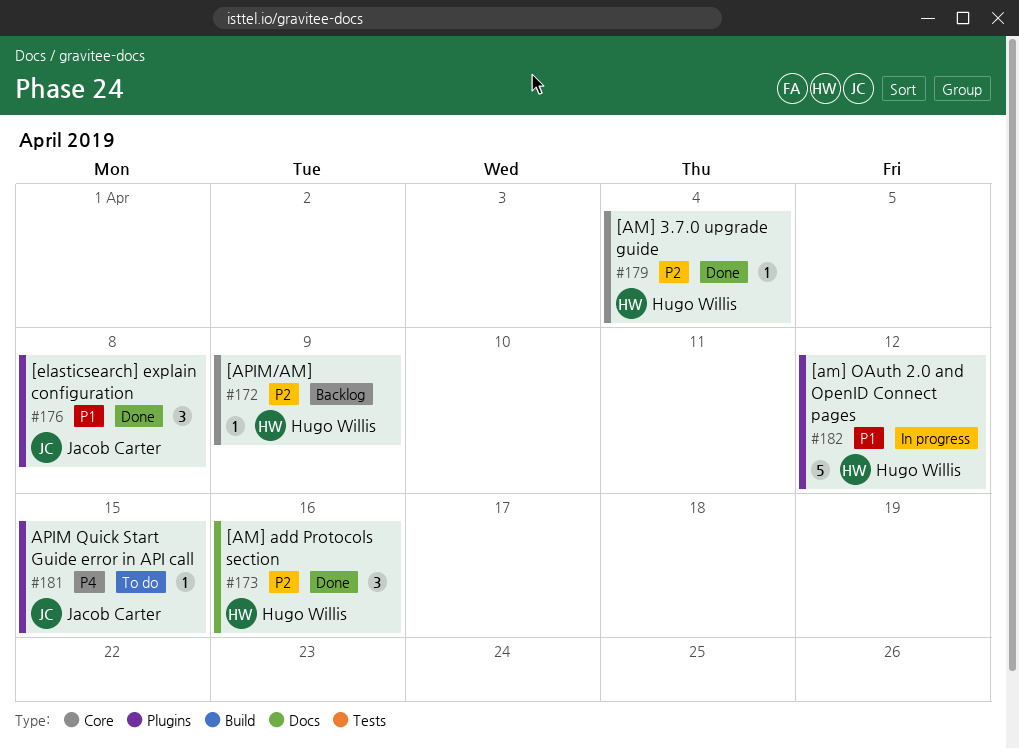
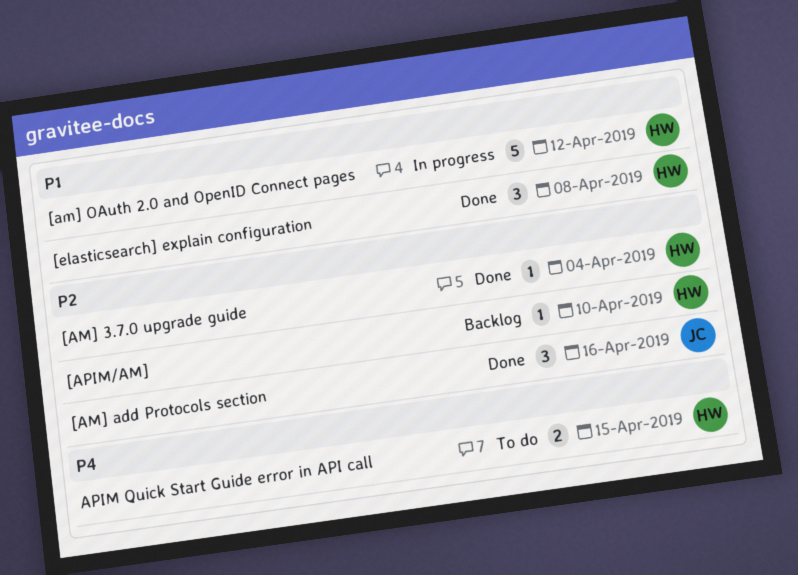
[AM] add Protocols section, owner: Hugo Willis -> Jacob Carter
[APIM/AM], due: Apr 9 -> Apr 10
[elasticsearch] explain configuration, owner: Jacob Carter -> Hugo Willis
APIM Quick Start Guide error in API call, owner: Jacob Carter -> Hugo Willis
APIM Quick Start Guide error in API call, estimate: 1 -> 2

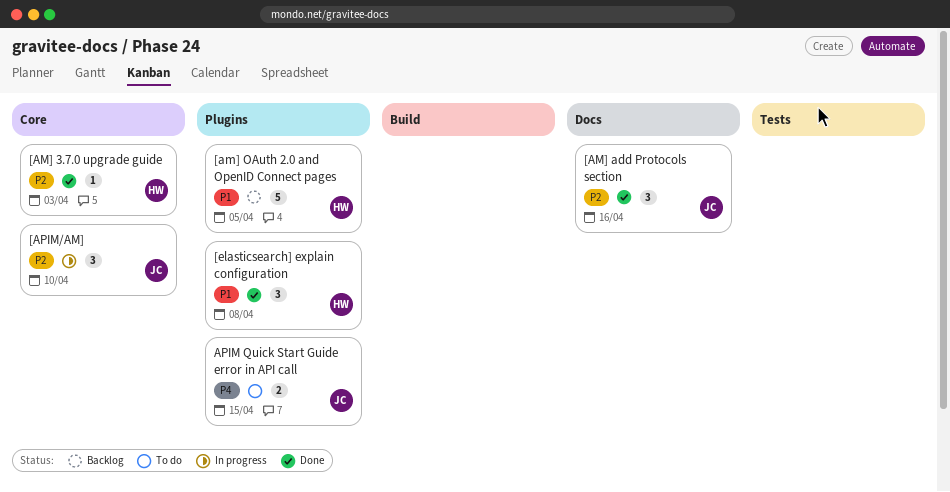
[AM] 3.7.0 upgrade guide, due: Apr 4 -> Apr 3
[am] OAuth 2.0 and OpenID Connect pages, status: In progress -> Backlog
[am] OAuth 2.0 and OpenID Connect pages, due: Apr 12 -> Apr 5
[APIM/AM], status: Backlog -> In progress
[APIM/AM], owner: HW -> JC
[APIM/AM], estimate: 1 -> 3
APIM Quick Start Guide error in API call, owner: HW -> JC

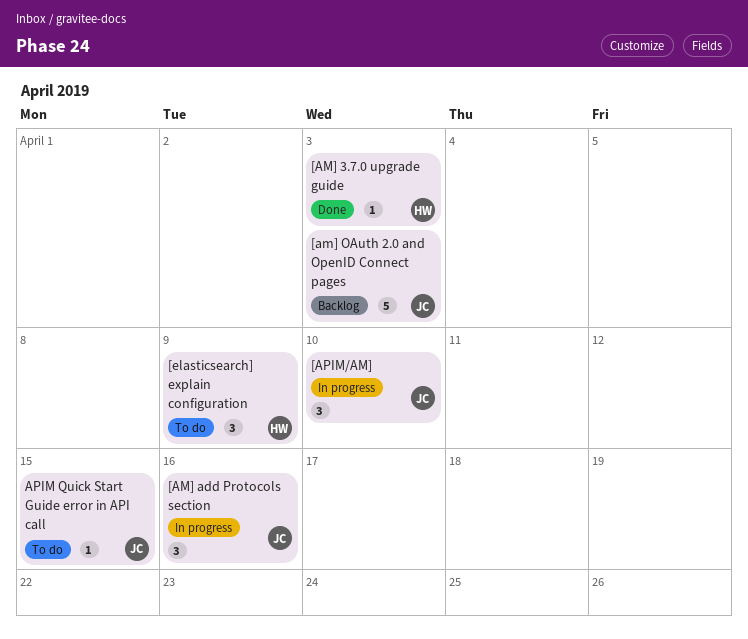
[AM] add Protocols section, status: Done -> In progress
[am] OAuth 2.0 and OpenID Connect pages, owner: HW -> JC
[am] OAuth 2.0 and OpenID Connect pages, due: Apr 5 -> Apr 3
[elasticsearch] explain configuration, status: Done -> To do
[elasticsearch] explain configuration, due: Apr 8 -> Apr 9
APIM Quick Start Guide error in API call, estimate: 2 -> 1

